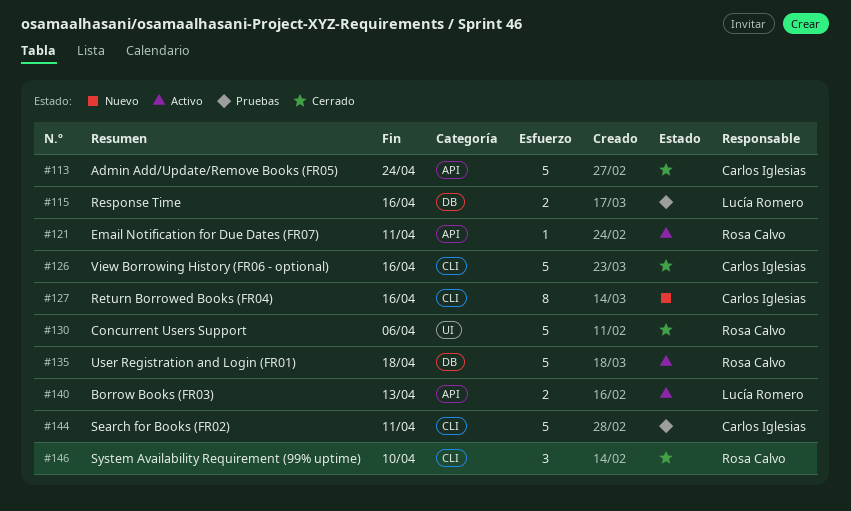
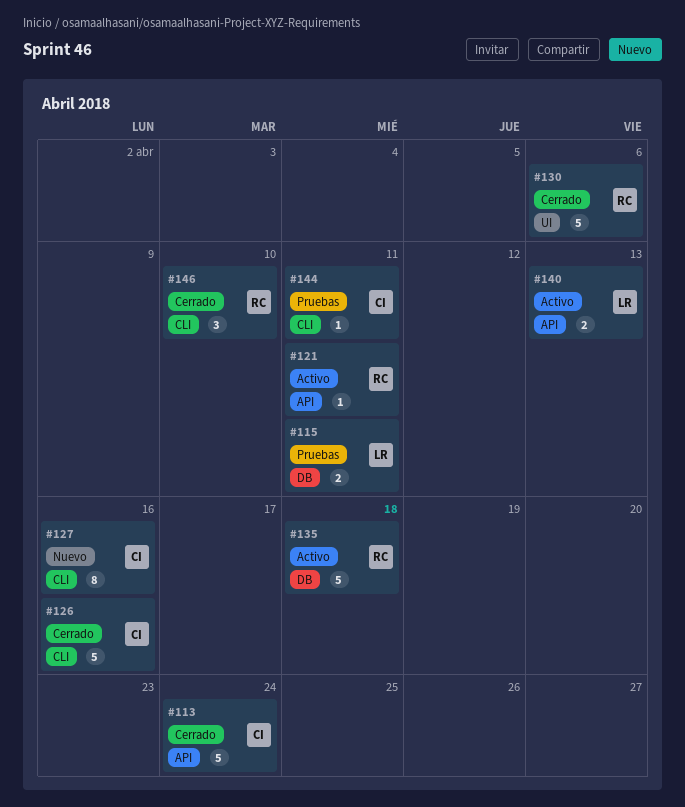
#115, due: Apr 16 -> Apr 11
#144, estimate: 5 -> 1

